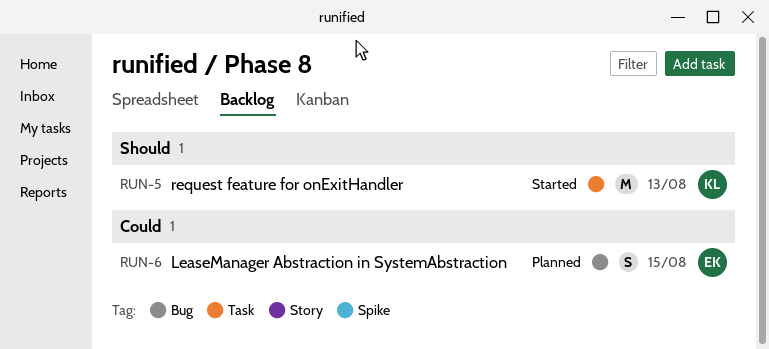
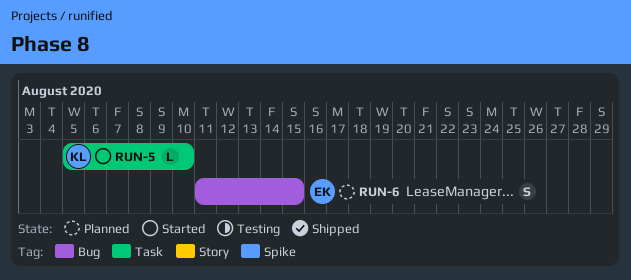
RUN-5, estimate: M -> L
RUN-5, due: Aug 13 -> Aug 10

